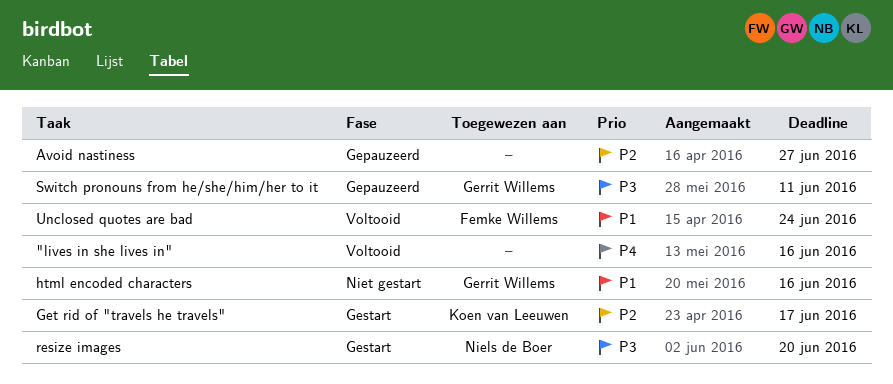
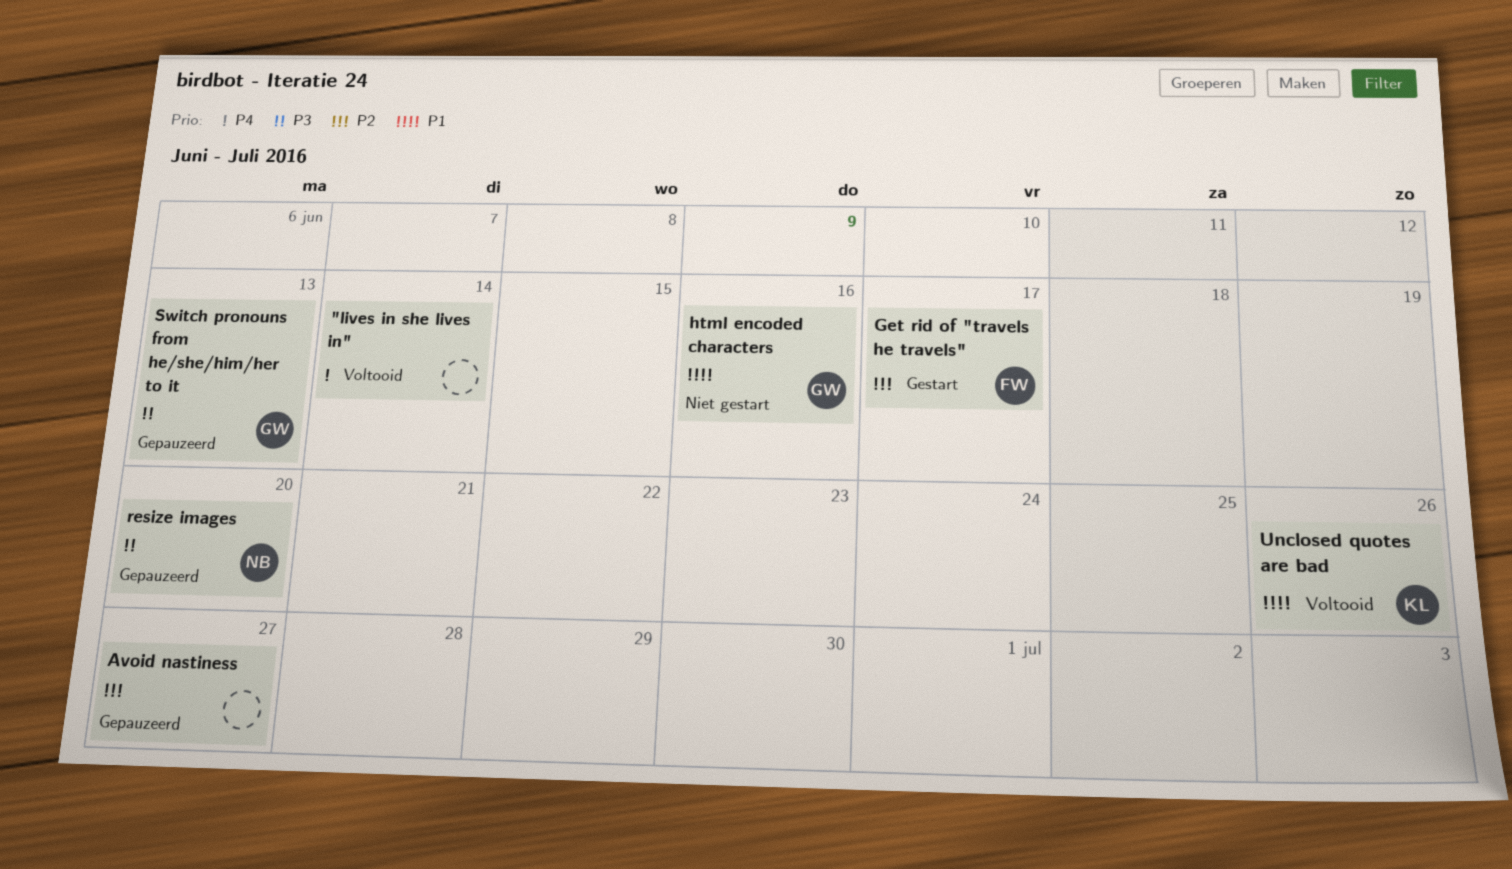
"lives in she lives in", due: Jun 16 -> Jun 14
Get rid of "travels he travels", owner: Koen van Leeuwen -> Femke Willems
resize images, status: Gestart -> Gepauzeerd
Switch pronouns from he/she/him/her to it, due: Jun 11 -> Jun 13
Unclosed quotes are bad, owner: Femke Willems -> Koen van Leeuwen
Unclosed quotes are bad, due: Jun 24 -> Jun 26

